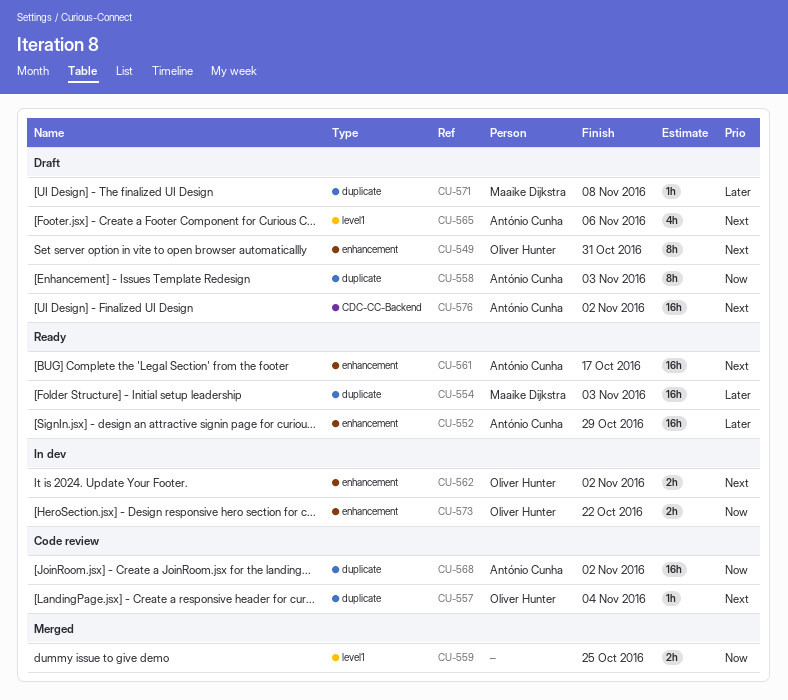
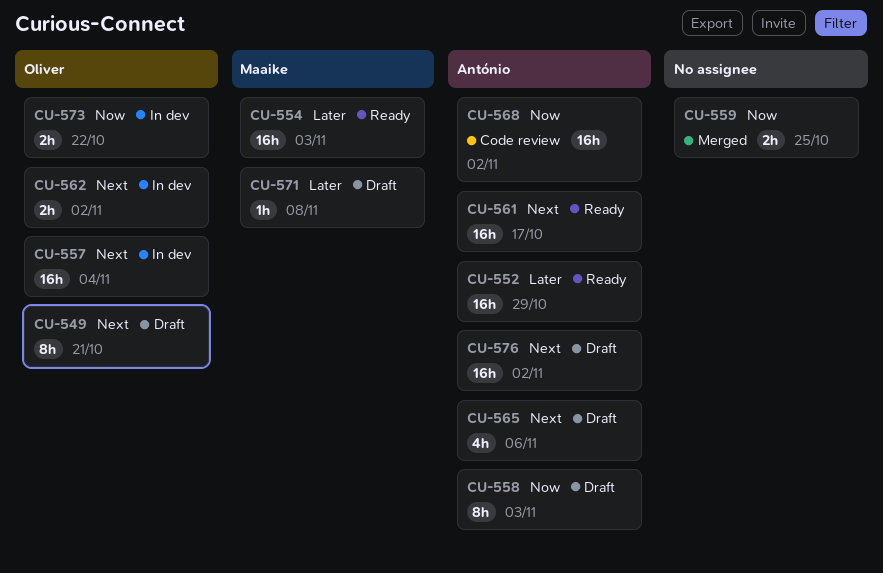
CU-549, due: Oct 31 -> Oct 21
CU-557, status: Code review -> In dev
CU-557, estimate: 1h -> 16h

